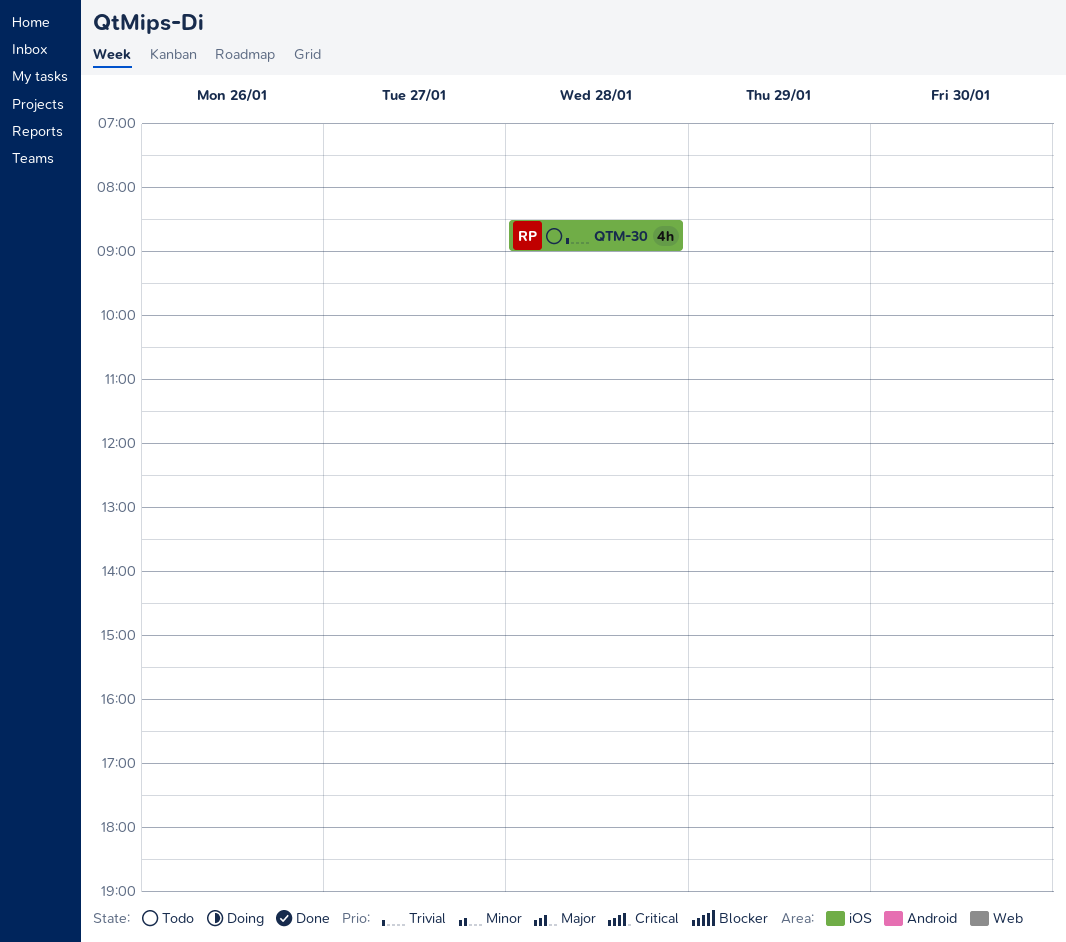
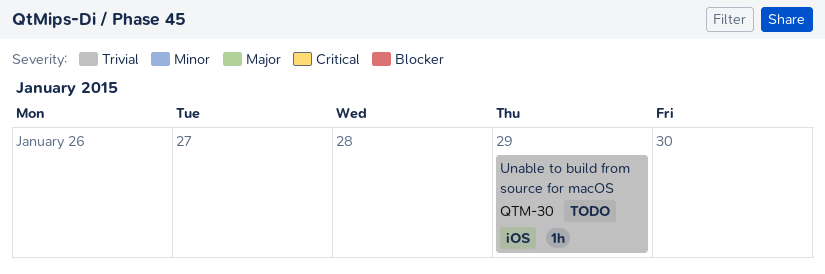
QTM-30, estimate: 4h -> 1h
QTM-30, day: Jan 28 -> Jan 29

